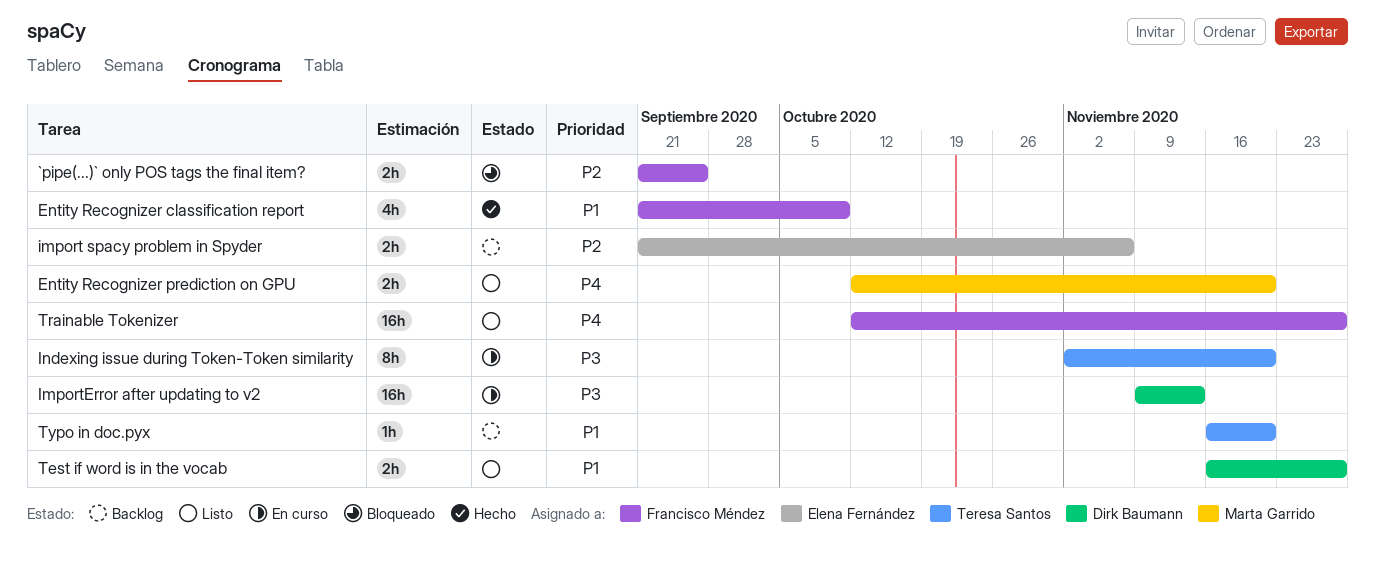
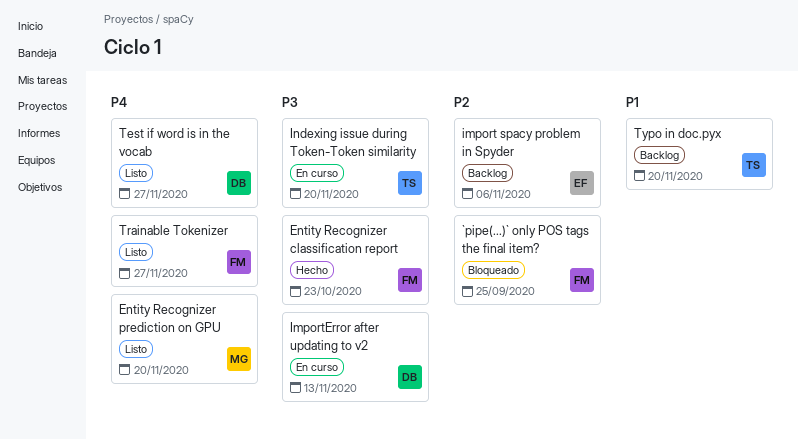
Entity Recognizer classification report, priority: P1 -> P3
Entity Recognizer classification report, due: Oct 9 -> Oct 23
Test if word is in the vocab, priority: P1 -> P4

